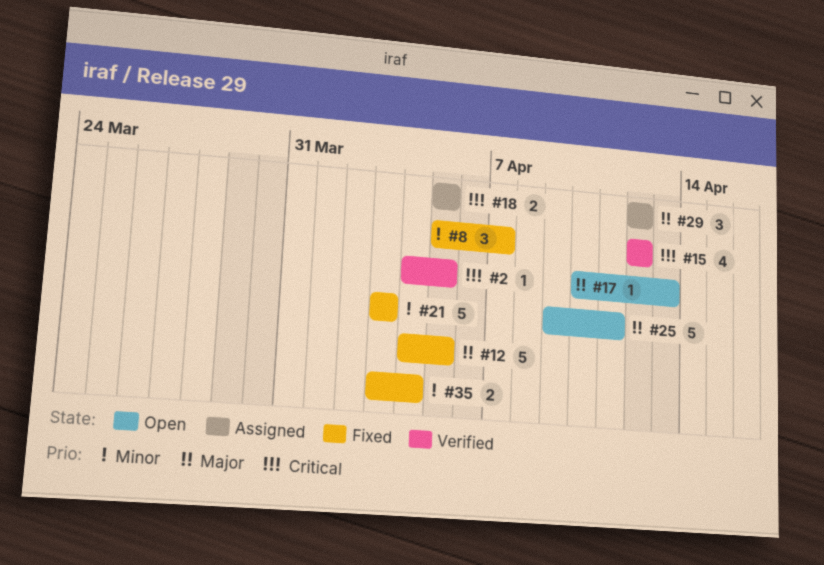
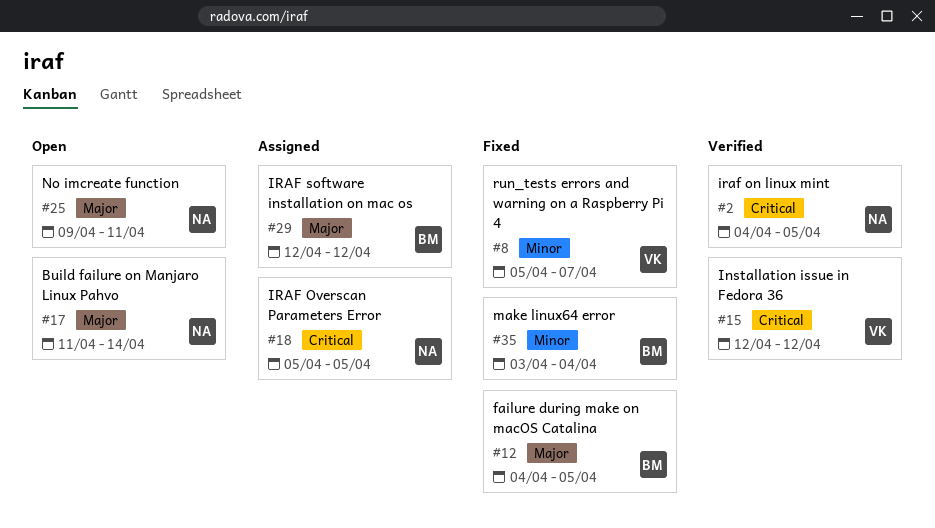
#17, start: Apr 10 -> Apr 11
#17, due: Apr 13 -> Apr 14
#21: present -> none

